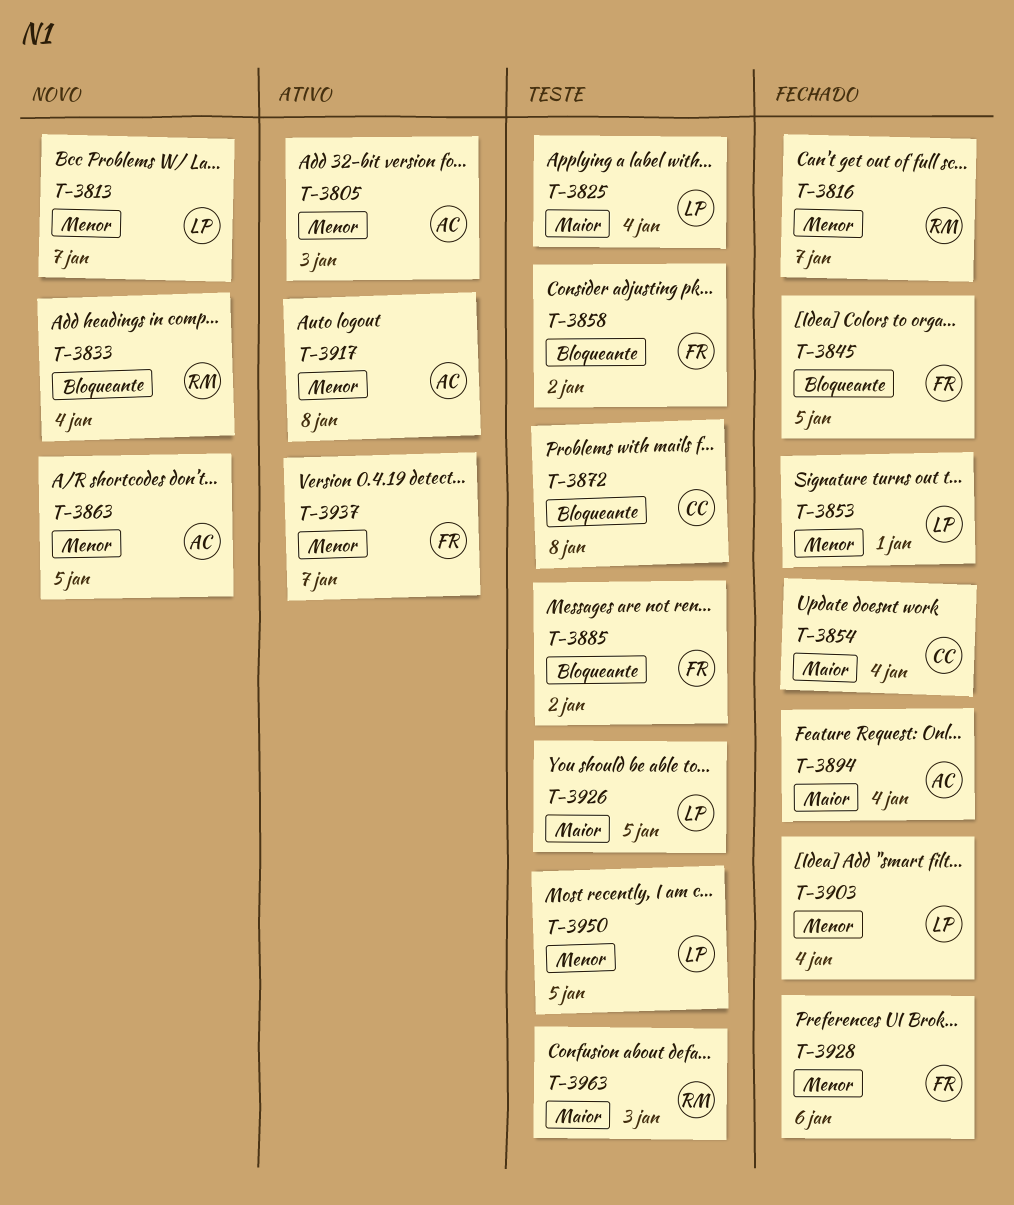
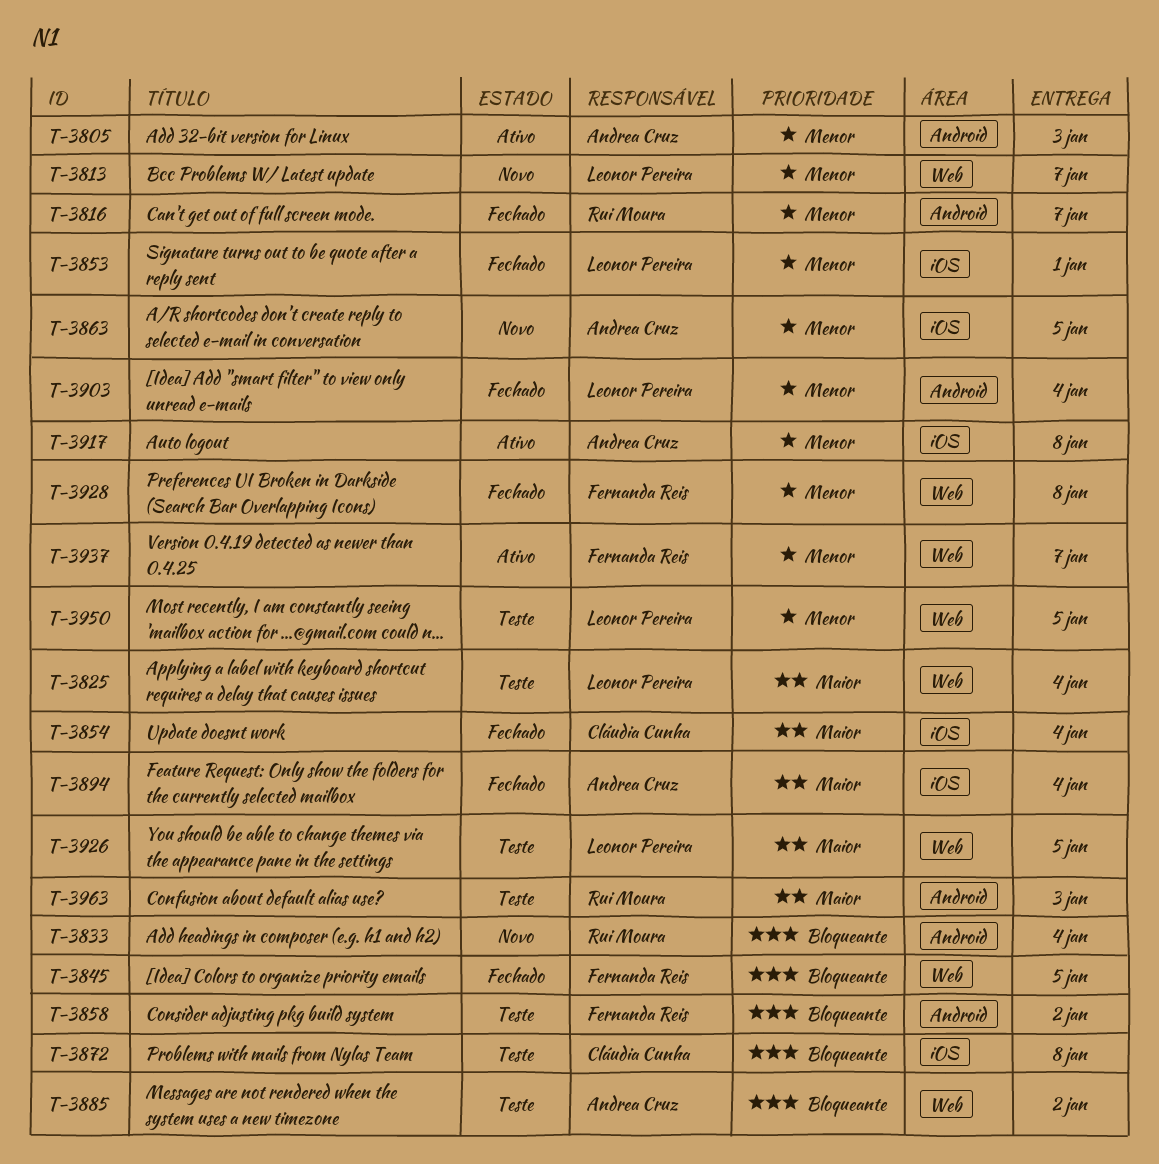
T-3885, owner: Fernanda Reis -> Andrea Cruz
T-3928, due: Jan 6 -> Jan 8

